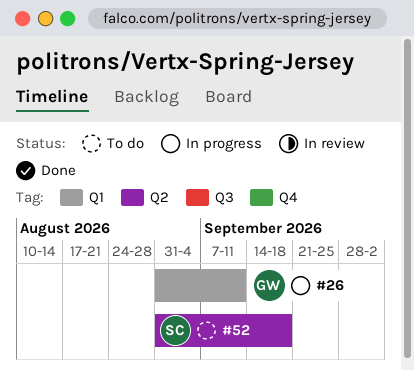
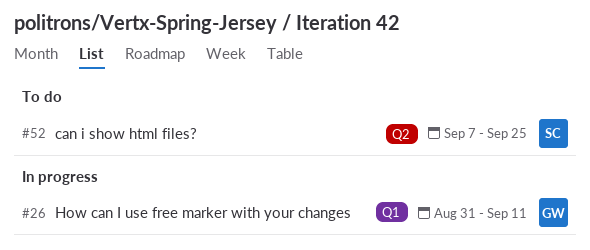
#52, start: Aug 31 -> Sep 7
#52, due: Sep 18 -> Sep 25

